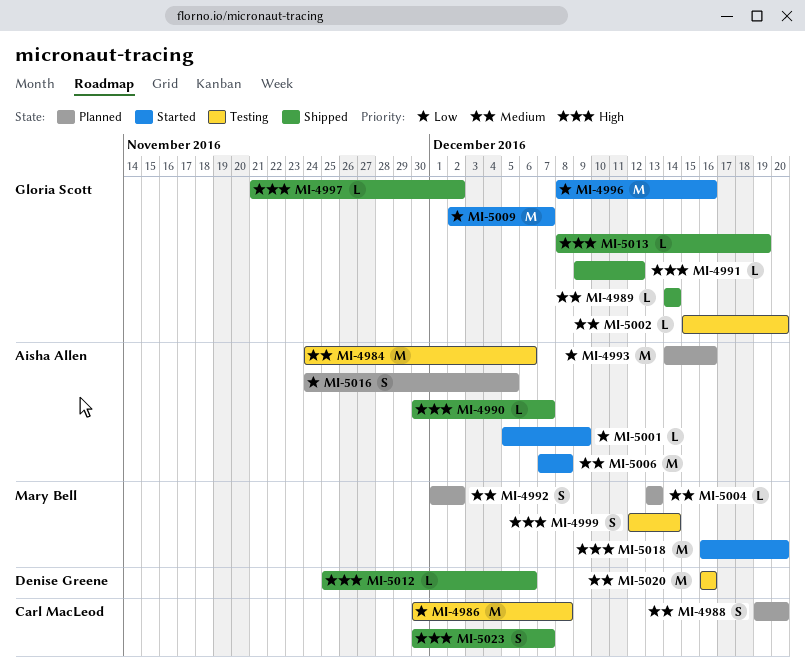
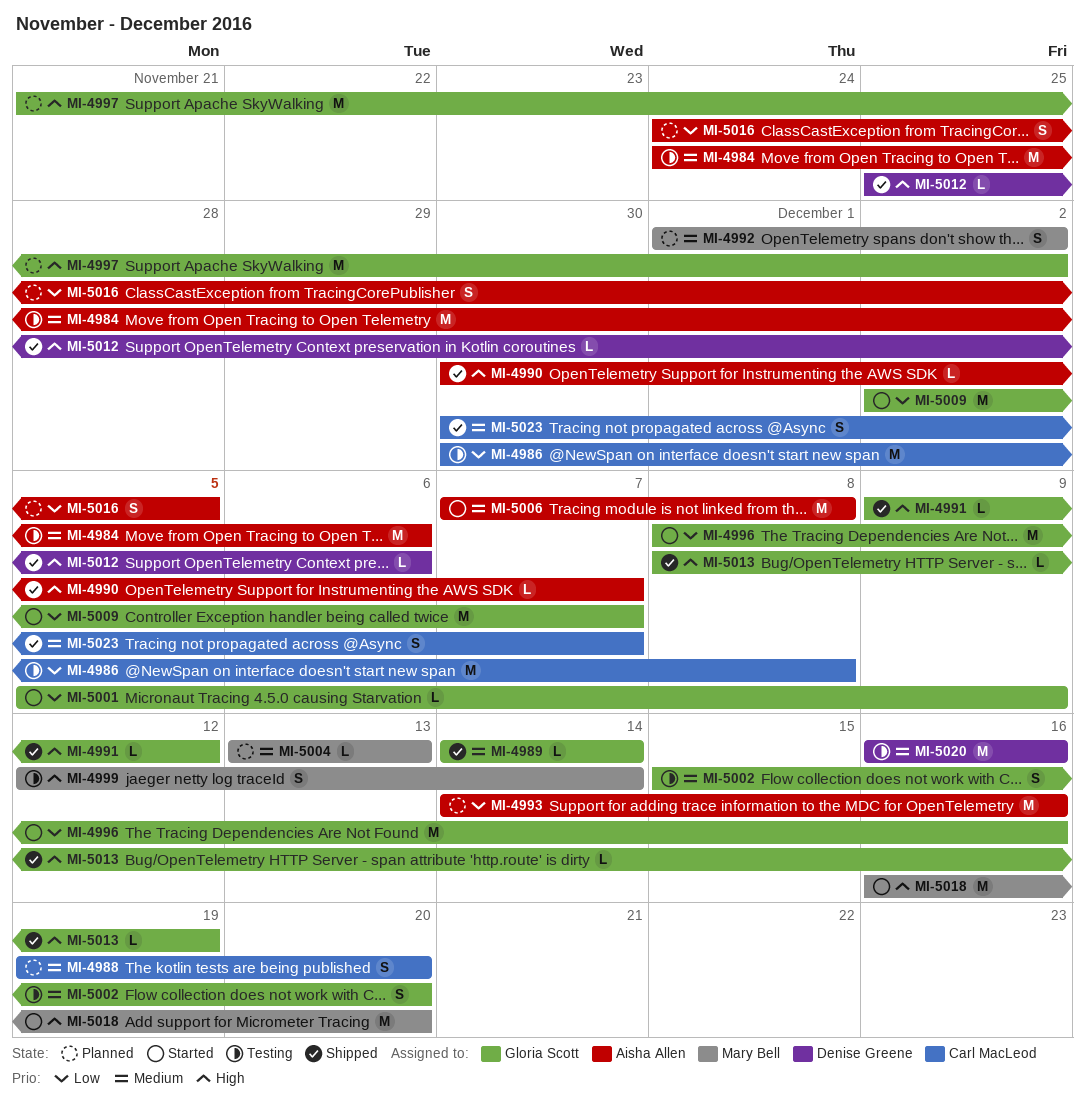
MI-4997, status: Shipped -> Planned
MI-4997, estimate: L -> M
MI-5001, owner: Aisha Allen -> Gloria Scott
MI-5002, estimate: L -> S
MI-5023, priority: High -> Medium

